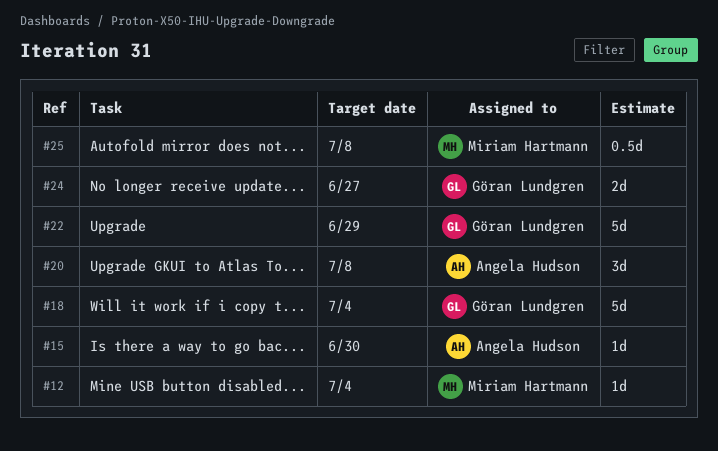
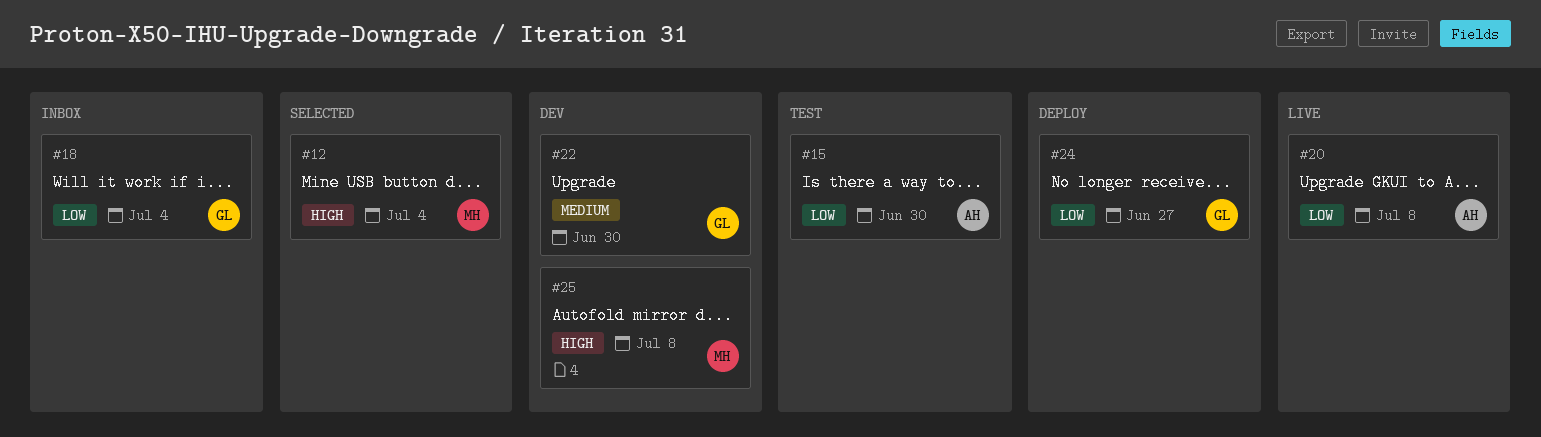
#22, due: Jun 29 -> Jun 30

